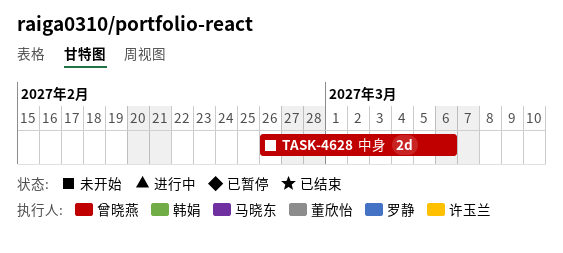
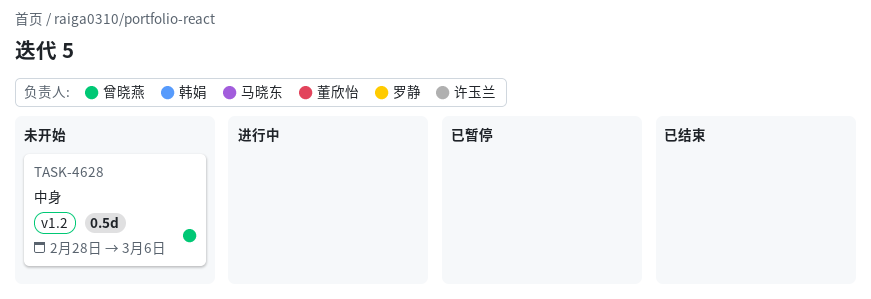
TASK-4628, estimate: 2d -> 0.5d
TASK-4628, start: Feb 26 -> Feb 28

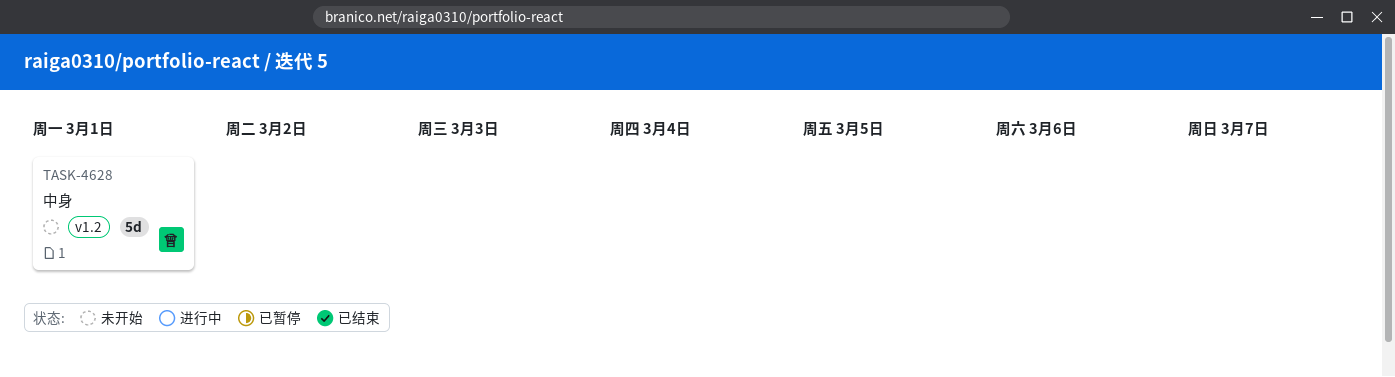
TASK-4628, estimate: 0.5d -> 5d
TASK-4628, due: Mar 6 -> Mar 1

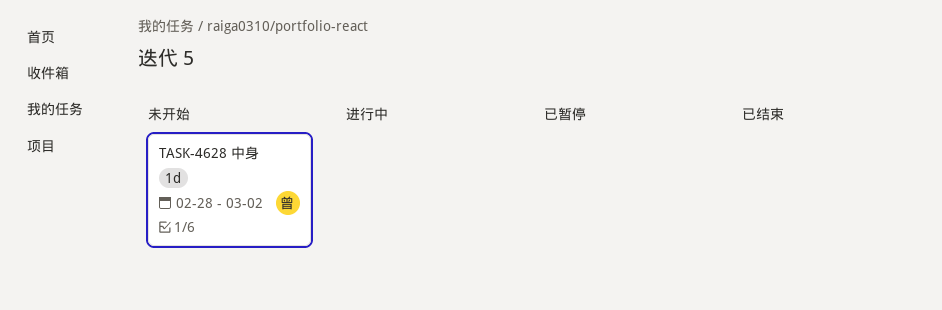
TASK-4628, estimate: 5d -> 1d
TASK-4628, due: Mar 1 -> Mar 2

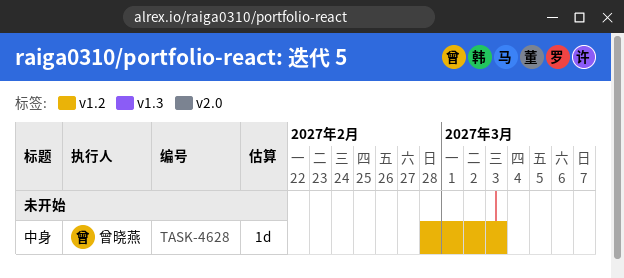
TASK-4628, due: Mar 2 -> Mar 3

